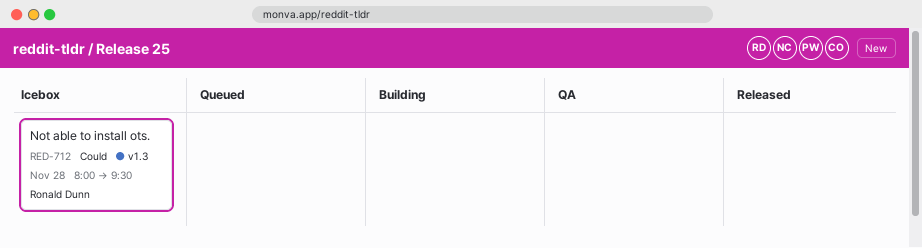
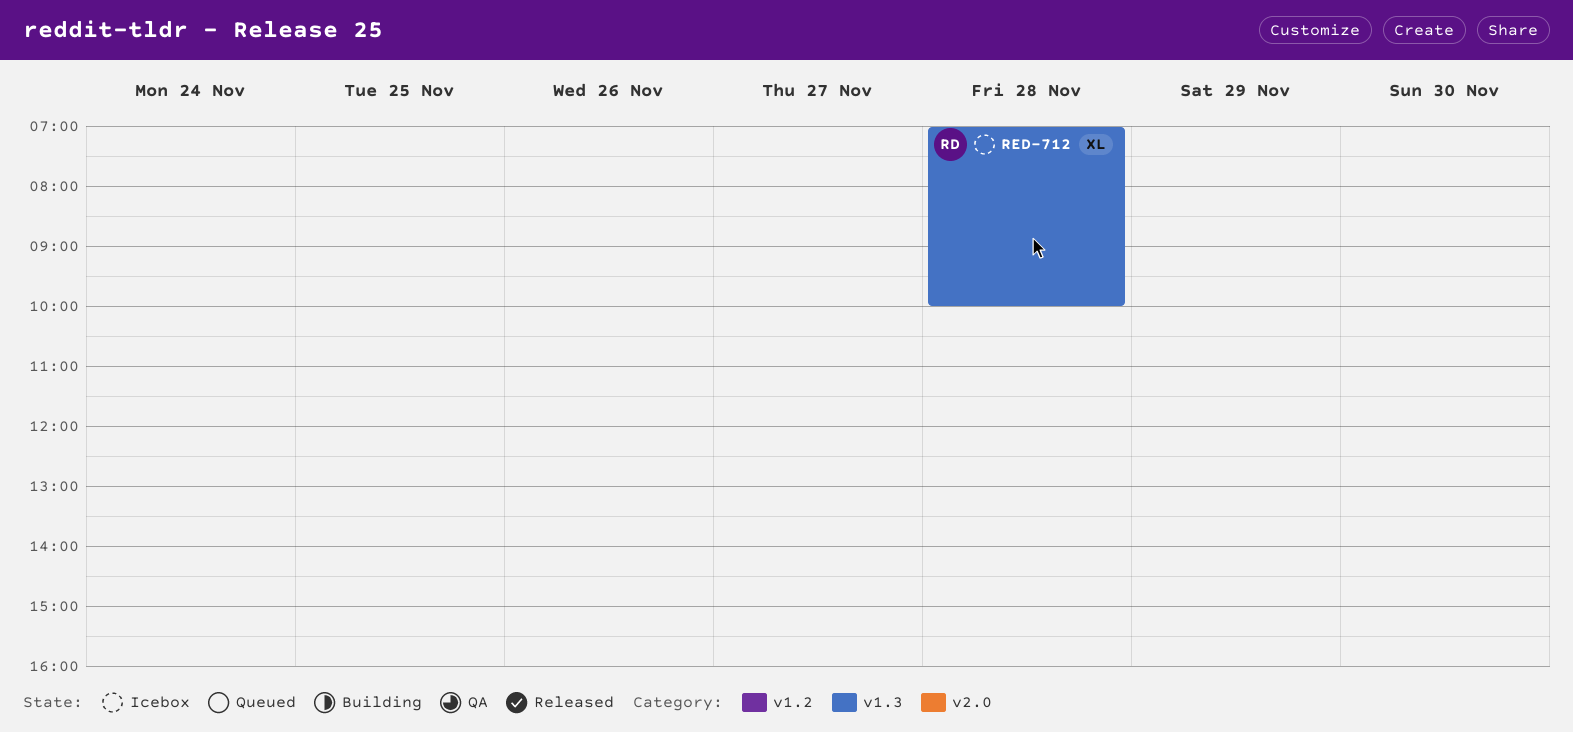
RED-712, begins: 08:00 -> 07:00
RED-712, ends: 09:30 -> 10:00

